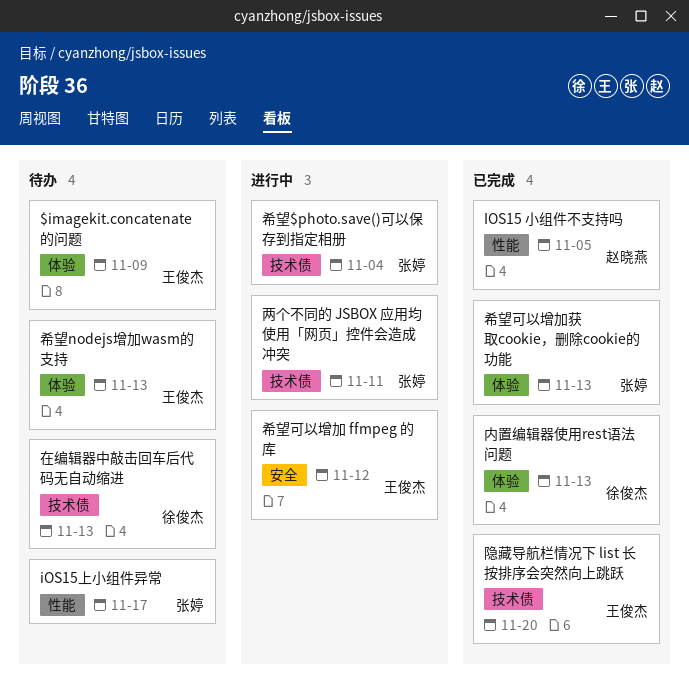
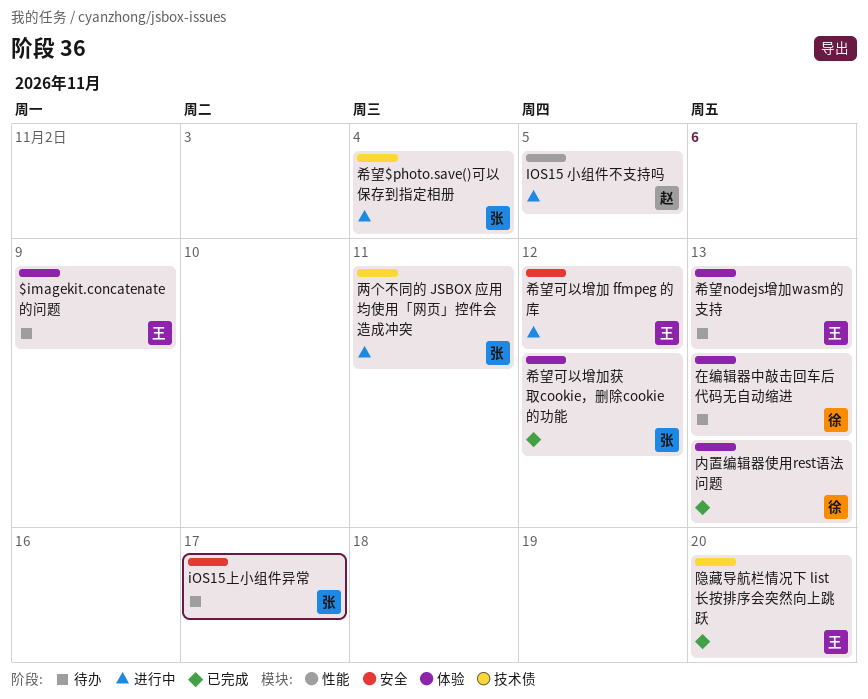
IOS15 小组件不支持吗, status: 已完成 -> 进行中
iOS15上小组件异常, label: 性能 -> 安全
在编辑器中敲击回车后代码无自动缩进, label: 技术债 -> 体验
希望可以增加获取cookie，删除cookie的功能, due: Nov 13 -> Nov 12

